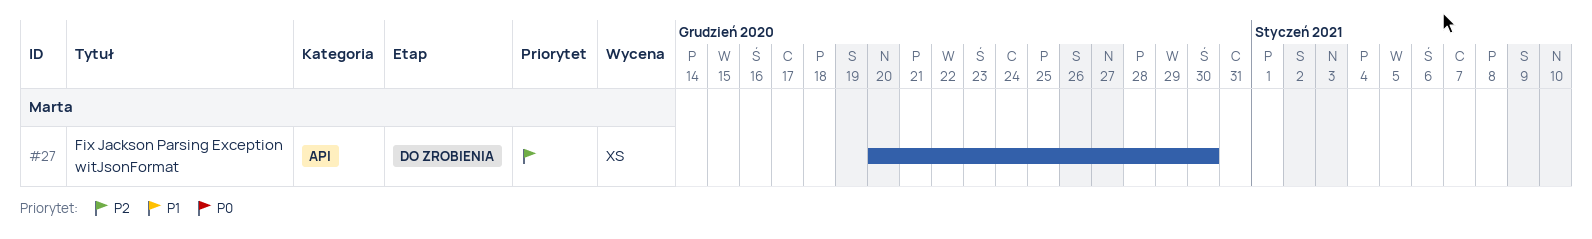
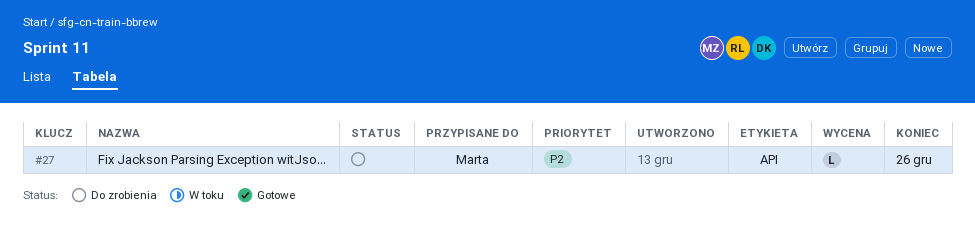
#27, estimate: XS -> L
#27, due: Dec 30 -> Dec 26

